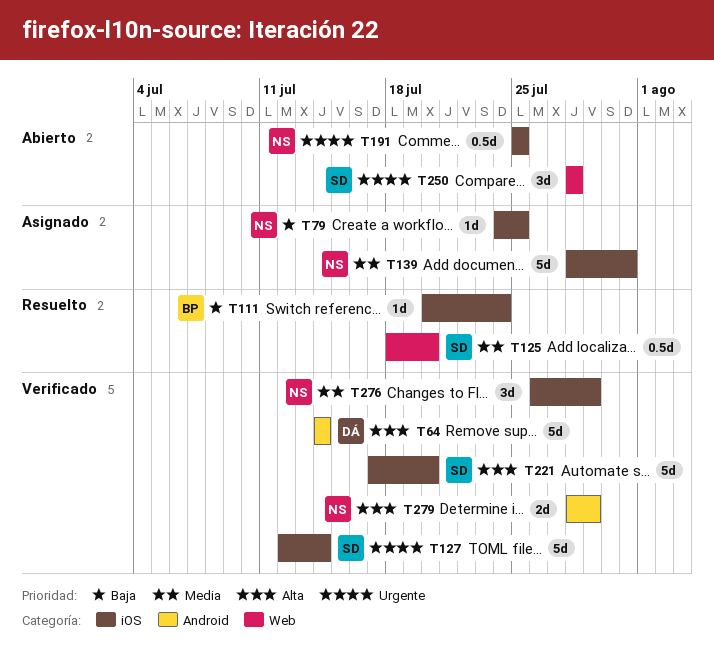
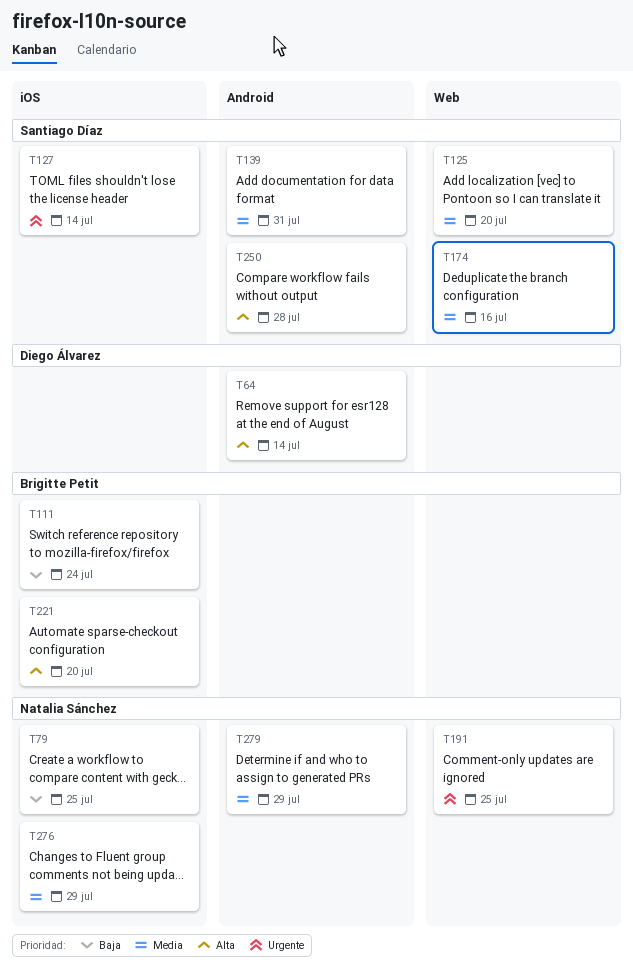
T139, owner: Natalia Sánchez -> Santiago Díaz
T139, label: iOS -> Android
T174: none -> present
T191, label: iOS -> Web
T221, owner: Santiago Díaz -> Brigitte Petit
T250, priority: Urgente -> Alta
T250, label: Web -> Android
T279, priority: Alta -> Media

